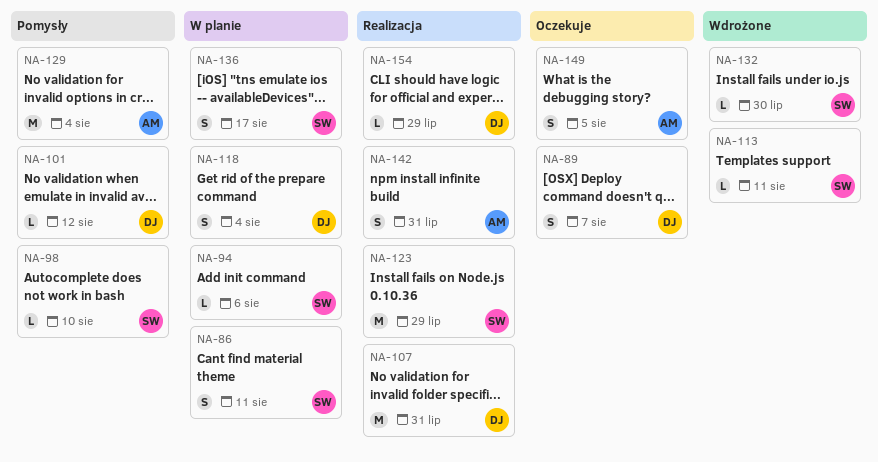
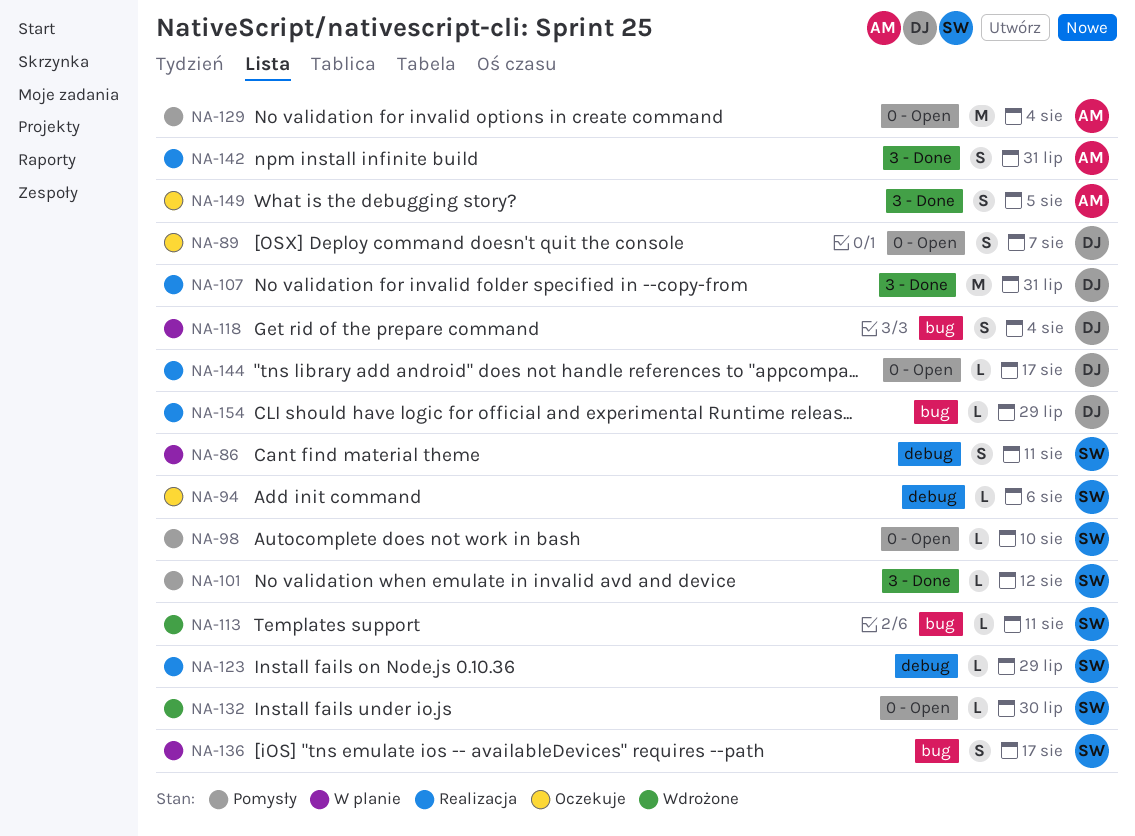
NA-94, status: W planie -> Oczekuje
NA-101, owner: DJ -> SW
NA-123, estimate: M -> L
NA-144: none -> present

